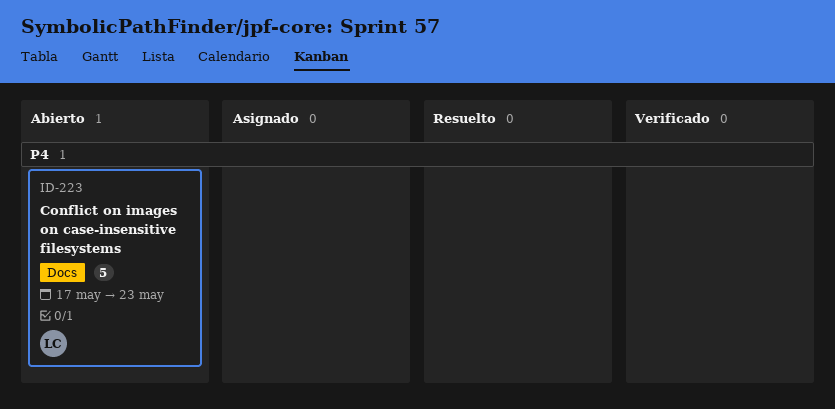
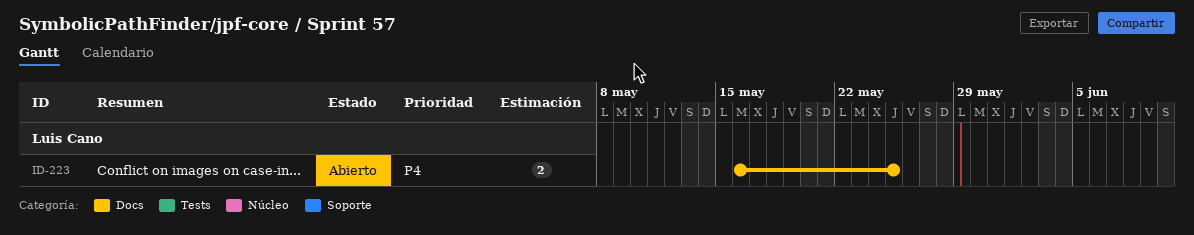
ID-223, estimate: 5 -> 2
ID-223, start: May 17 -> May 16
ID-223, due: May 23 -> May 25

